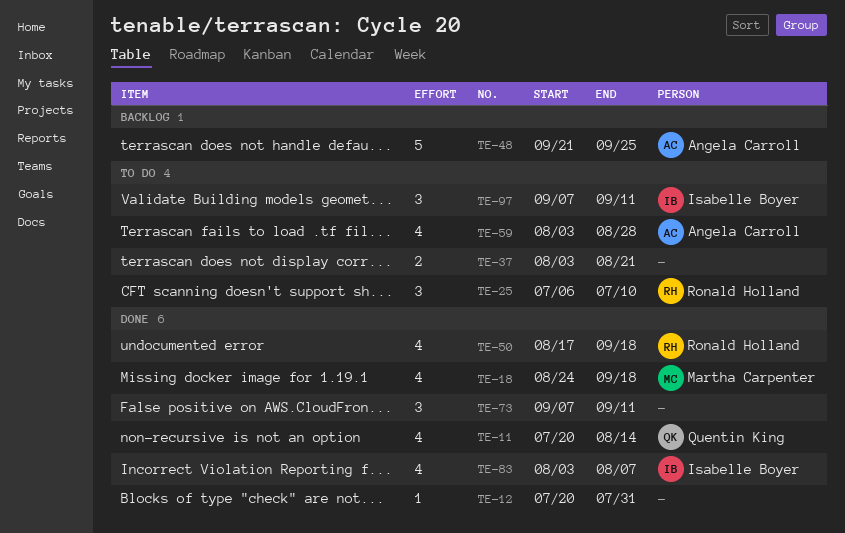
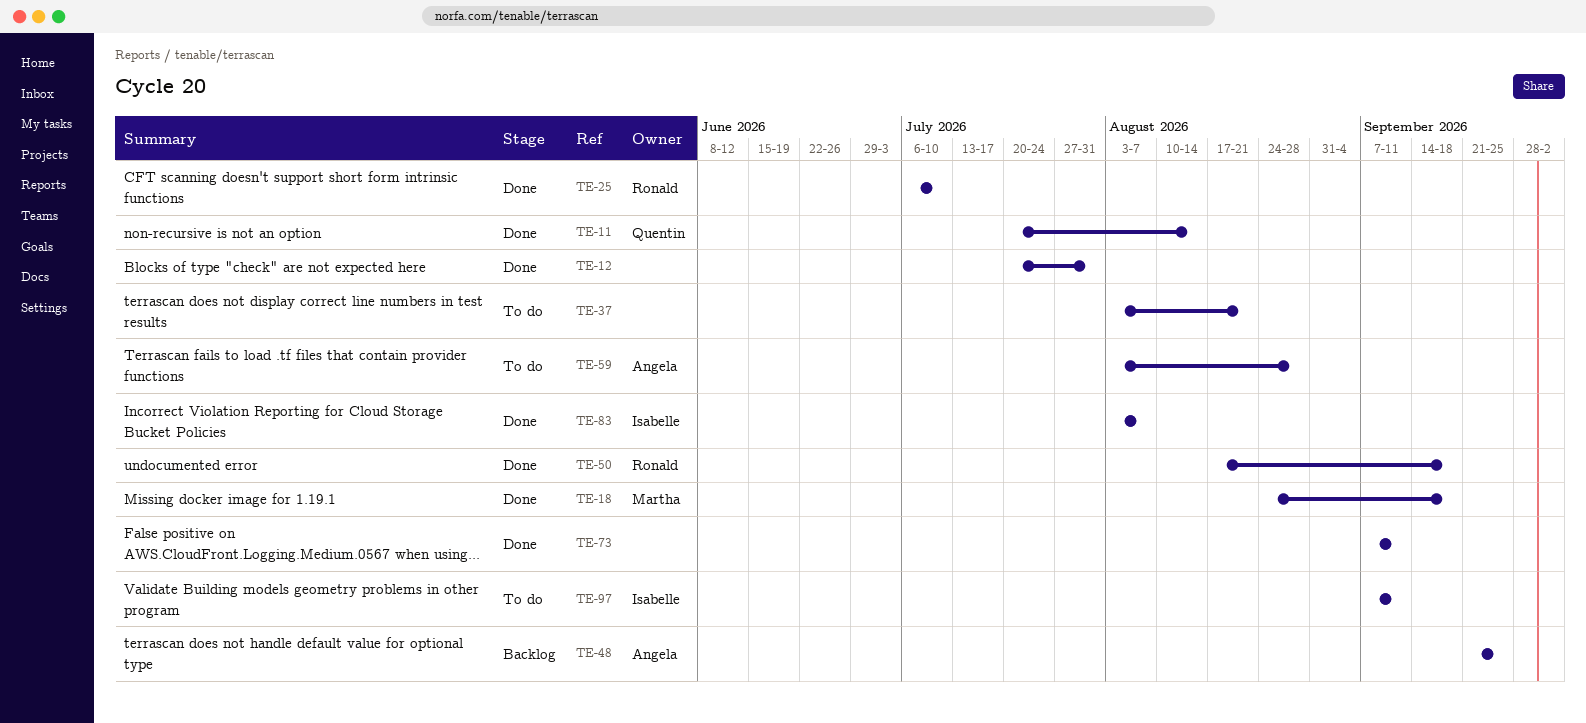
TE-25, status: To do -> Done

